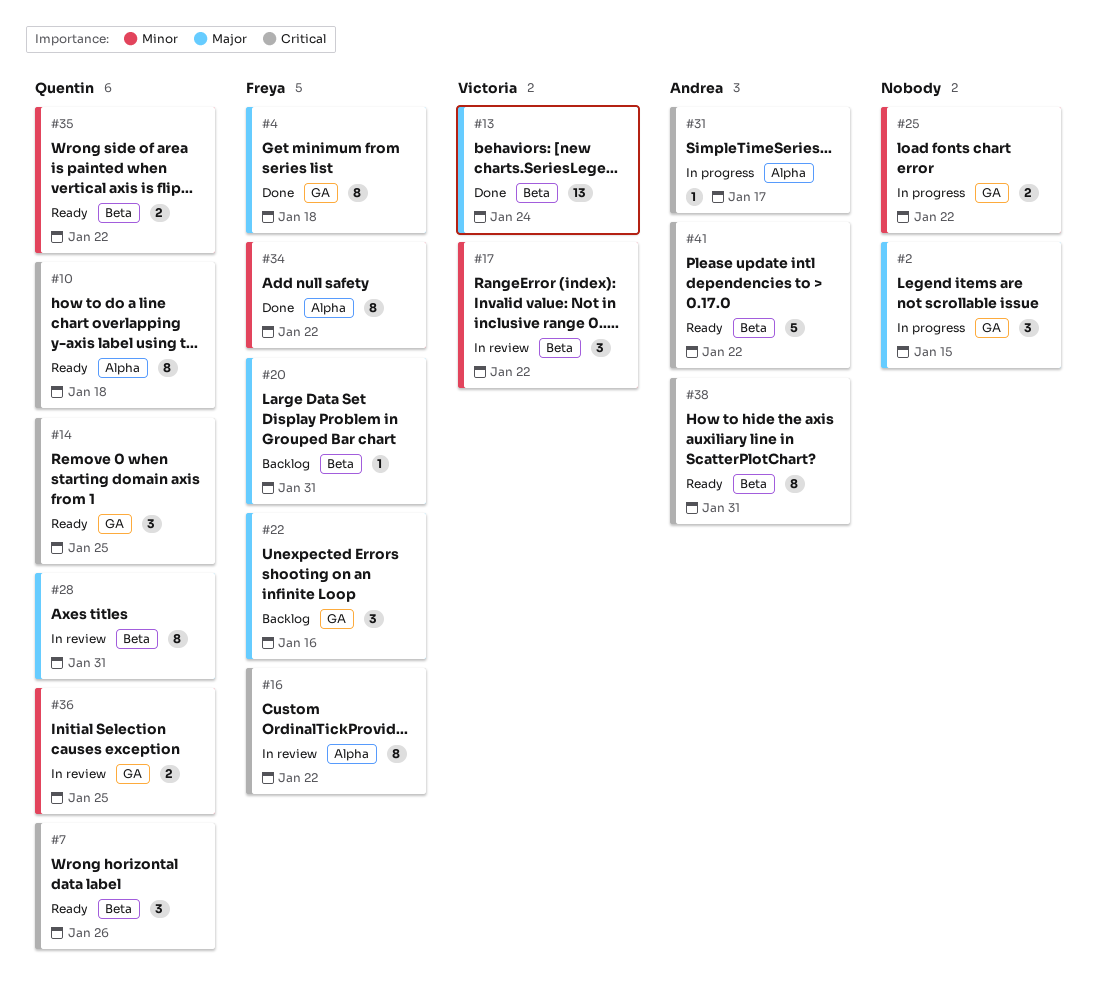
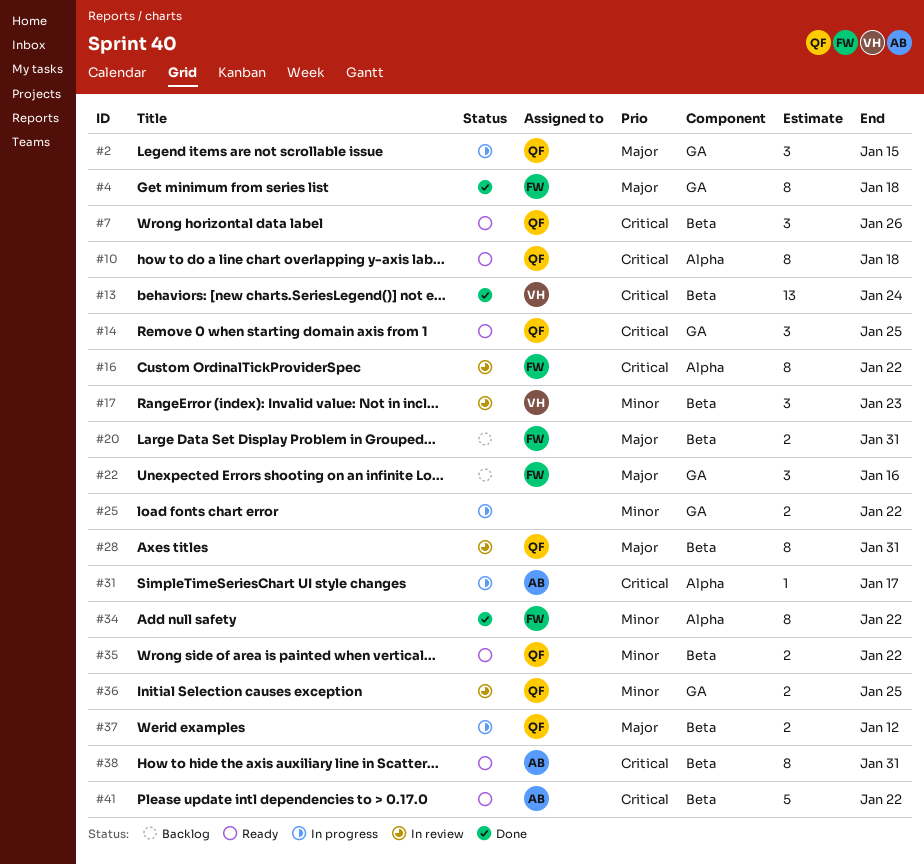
#2, owner: none -> Quentin
#13, priority: Major -> Critical
#17, due: Jan 22 -> Jan 23
#20, estimate: 1 -> 2
#37: none -> present

